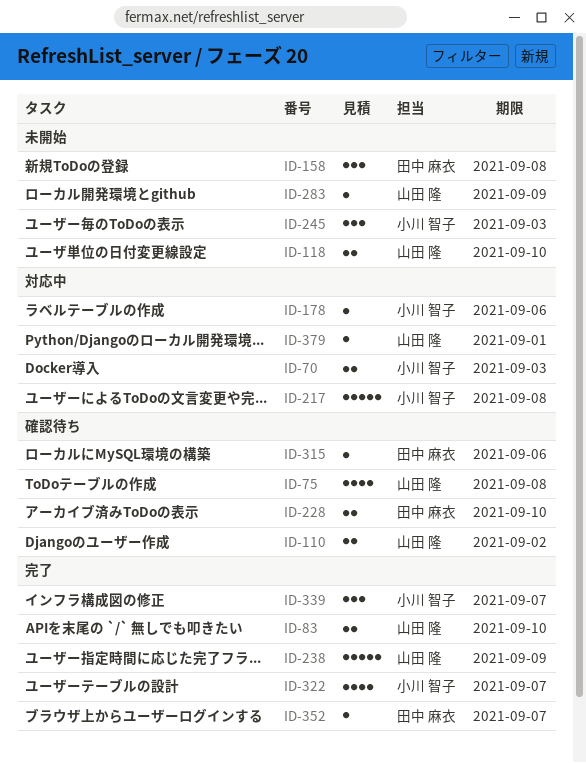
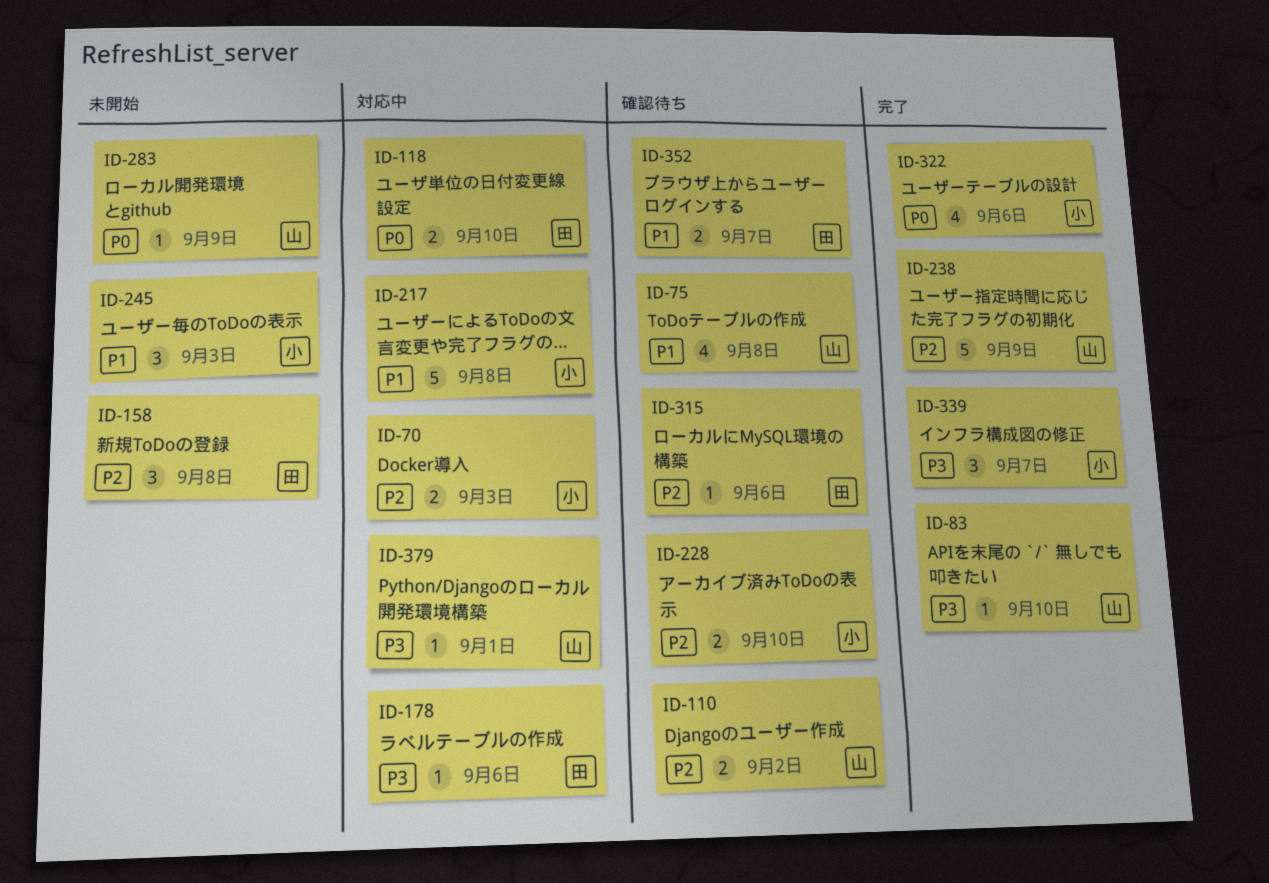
ID-83, estimate: 2 -> 1
ID-118, status: 未開始 -> 対応中
ID-118, owner: 山田 隆 -> 田中 麻衣
ID-178, owner: 小川 智子 -> 田中 麻衣
ID-228, owner: 田中 麻衣 -> 小川 智子
ID-322, due: Sep 7 -> Sep 6
ID-352, status: 完了 -> 確認待ち
ID-352, estimate: 1 -> 2

